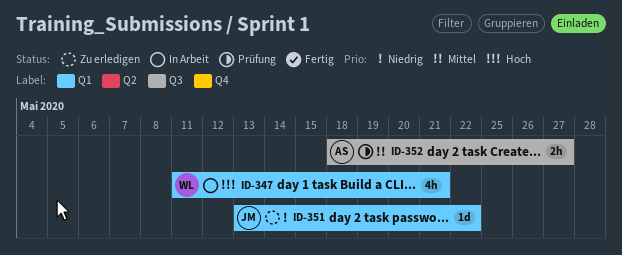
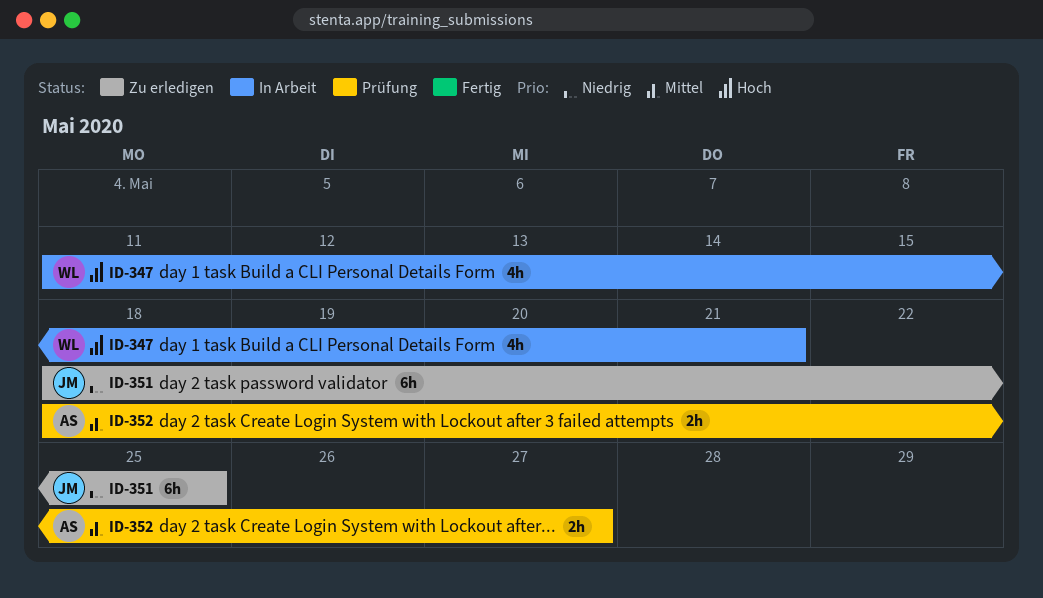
ID-351, estimate: 1d -> 6h
ID-351, start: May 13 -> May 18
ID-351, due: May 22 -> May 25

